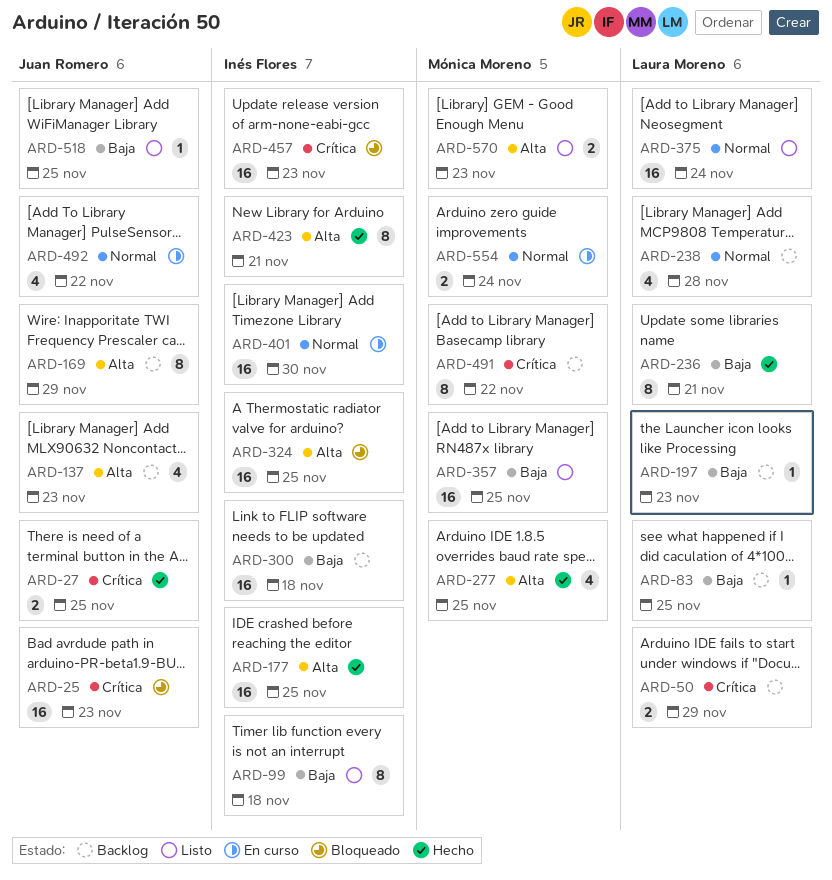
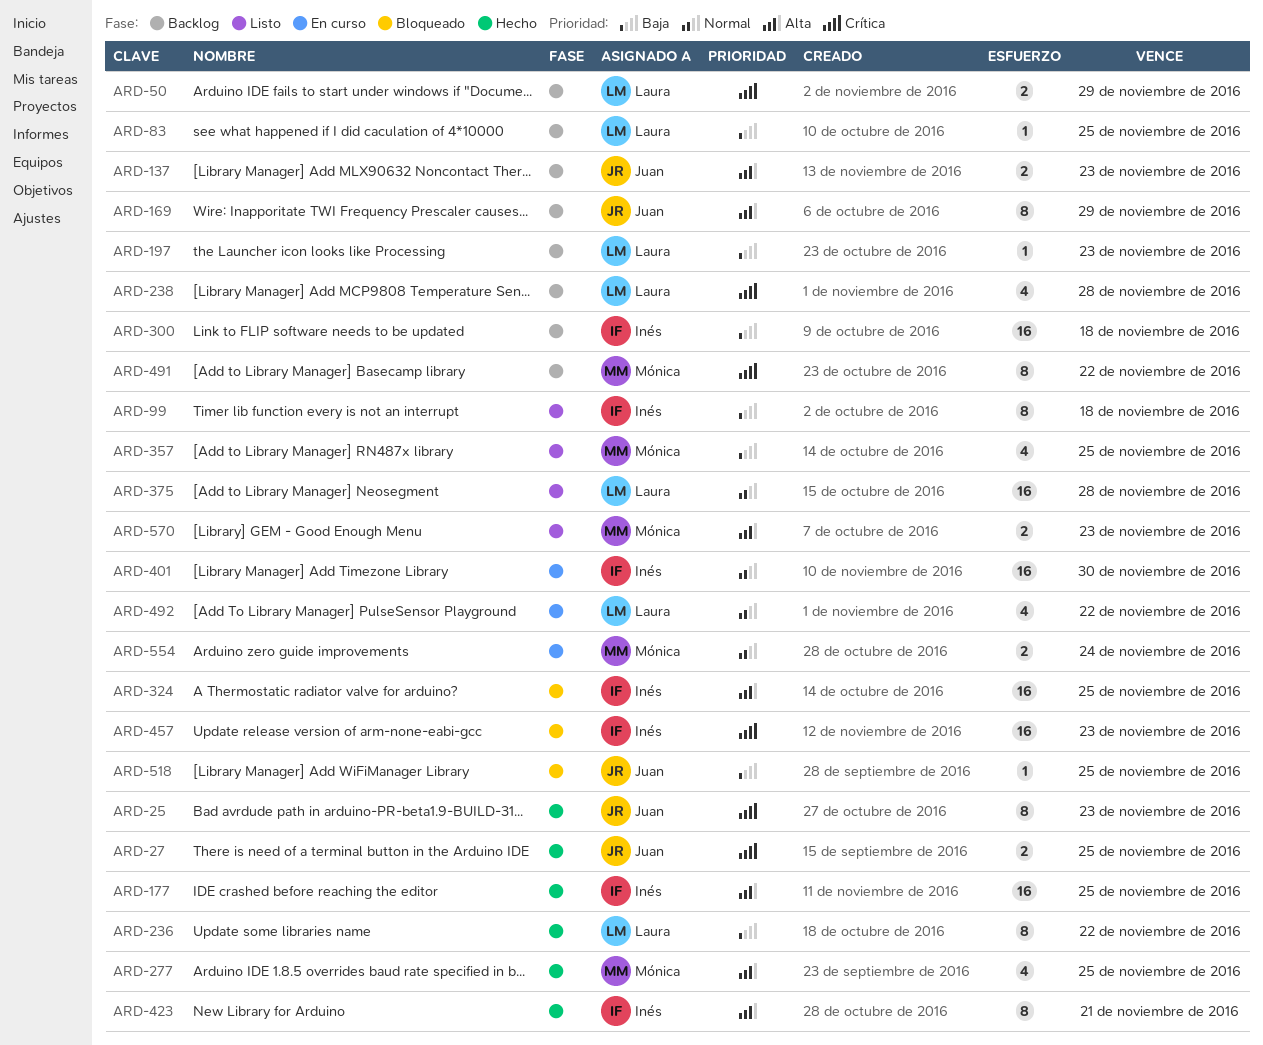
ARD-25, status: Bloqueado -> Hecho
ARD-25, estimate: 16 -> 8
ARD-137, estimate: 4 -> 2
ARD-236, due: Nov 21 -> Nov 22
ARD-238, priority: Normal -> Crítica
ARD-357, estimate: 16 -> 4
ARD-375, due: Nov 24 -> Nov 28
ARD-492, owner: Juan Romero -> Laura Moreno
ARD-518, status: Listo -> Bloqueado

